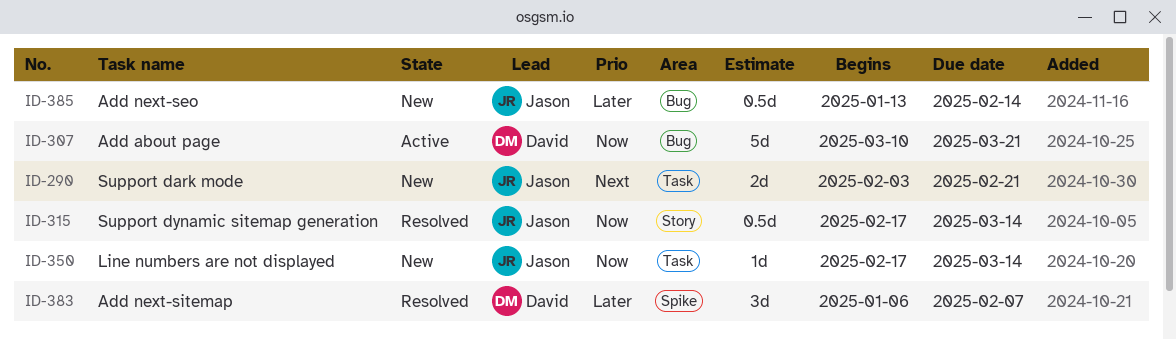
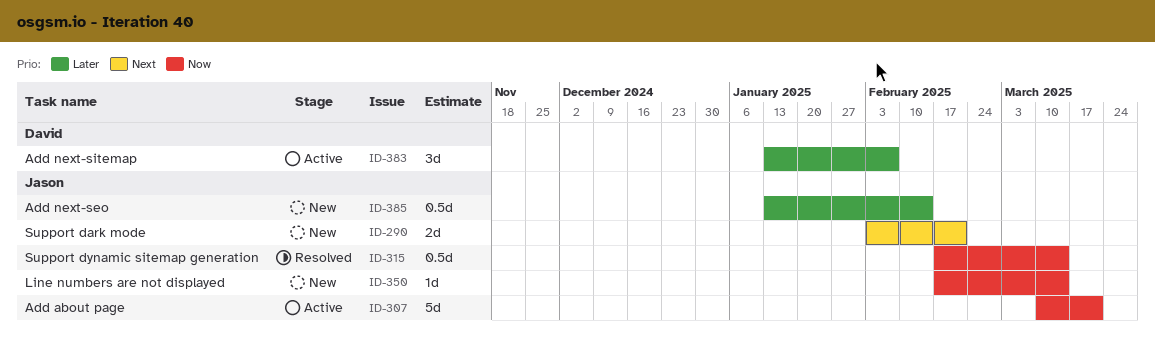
ID-307, owner: David -> Jason
ID-383, status: Resolved -> Active
ID-383, start: Jan 6 -> Jan 13

